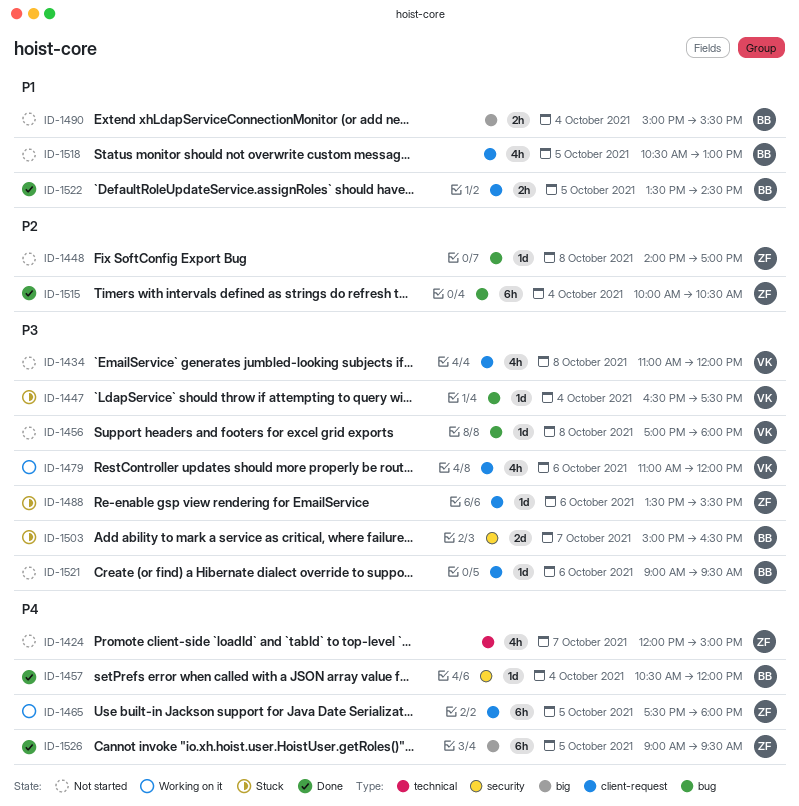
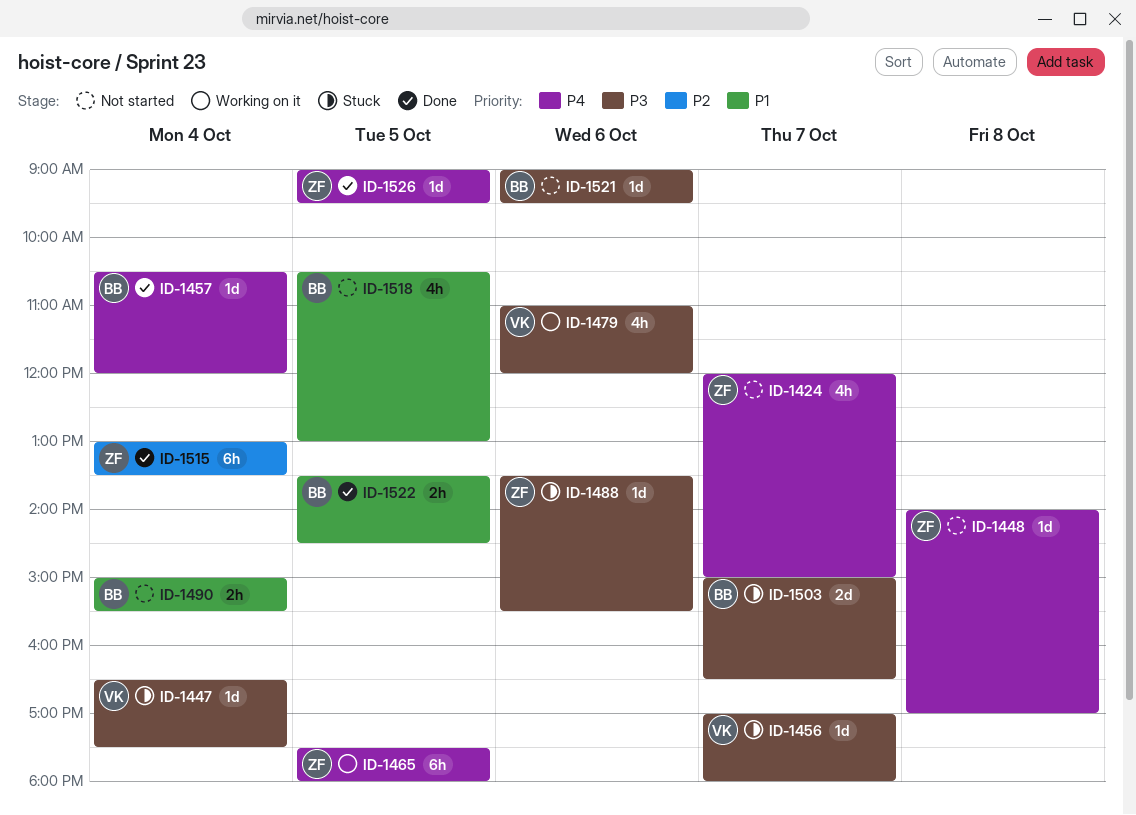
ID-1434: present -> none
ID-1448, priority: P2 -> P4
ID-1456, status: Not started -> Stuck
ID-1456, day: Oct 8 -> Oct 7
ID-1515, begins: 10:00 -> 13:00
ID-1515, ends: 10:30 -> 13:30
ID-1526, estimate: 6h -> 1d

